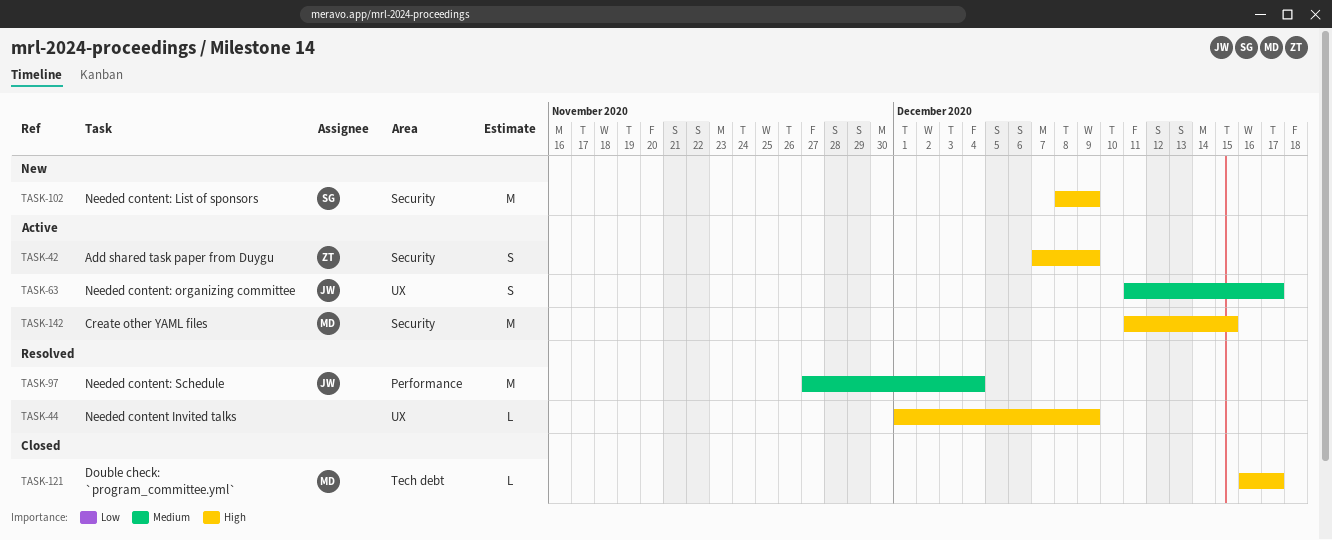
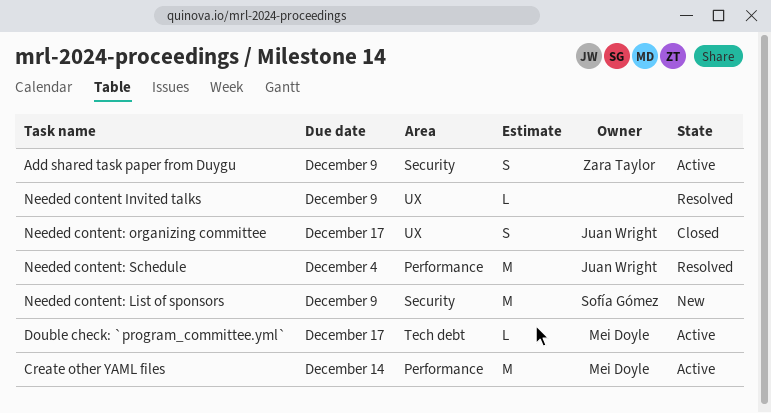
Create other YAML files, label: Security -> Performance
Create other YAML files, due: Dec 15 -> Dec 14
Double check: `program_committee.yml`, status: Closed -> Active
Needed content: organizing committee, status: Active -> Closed

